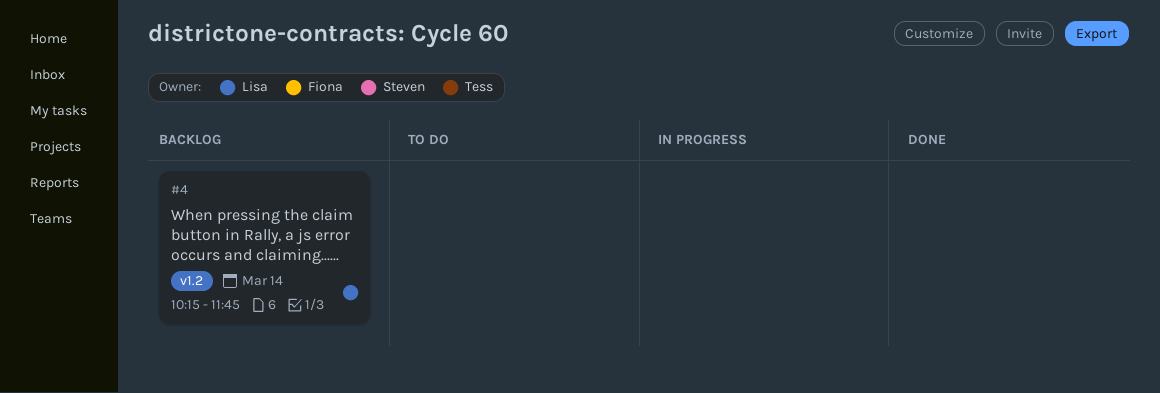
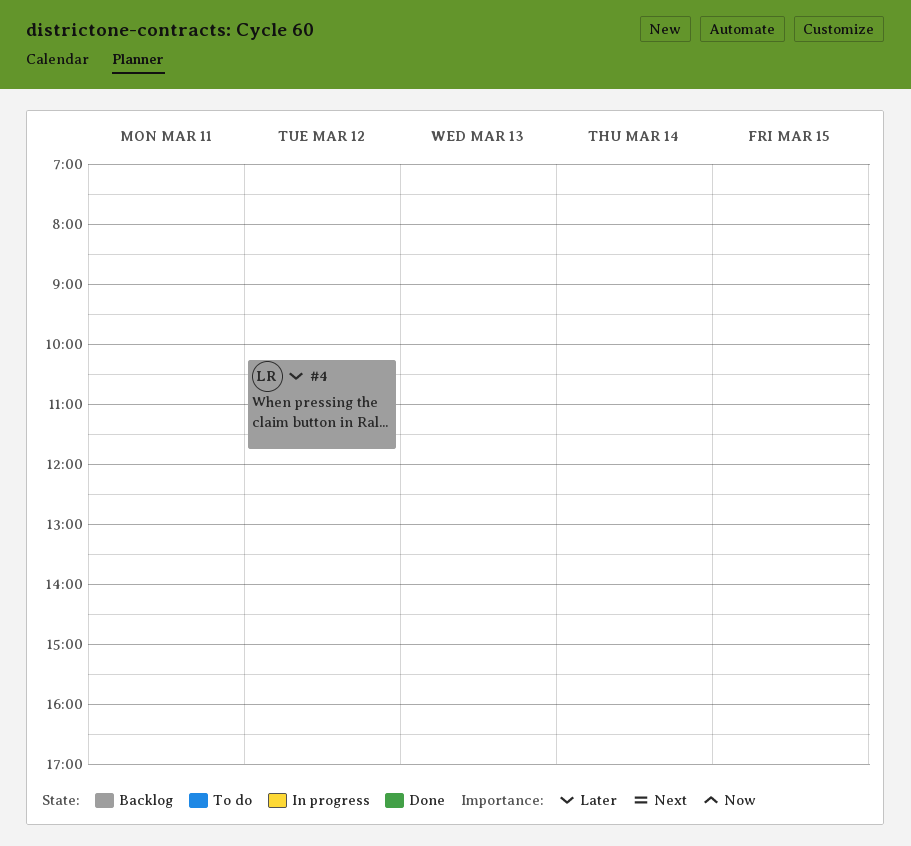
#4, day: Mar 14 -> Mar 12

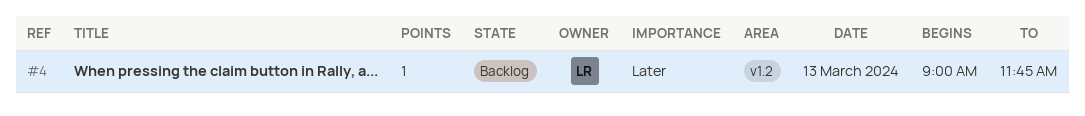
#4, day: Mar 12 -> Mar 13
#4, begins: 10:15 -> 09:00

